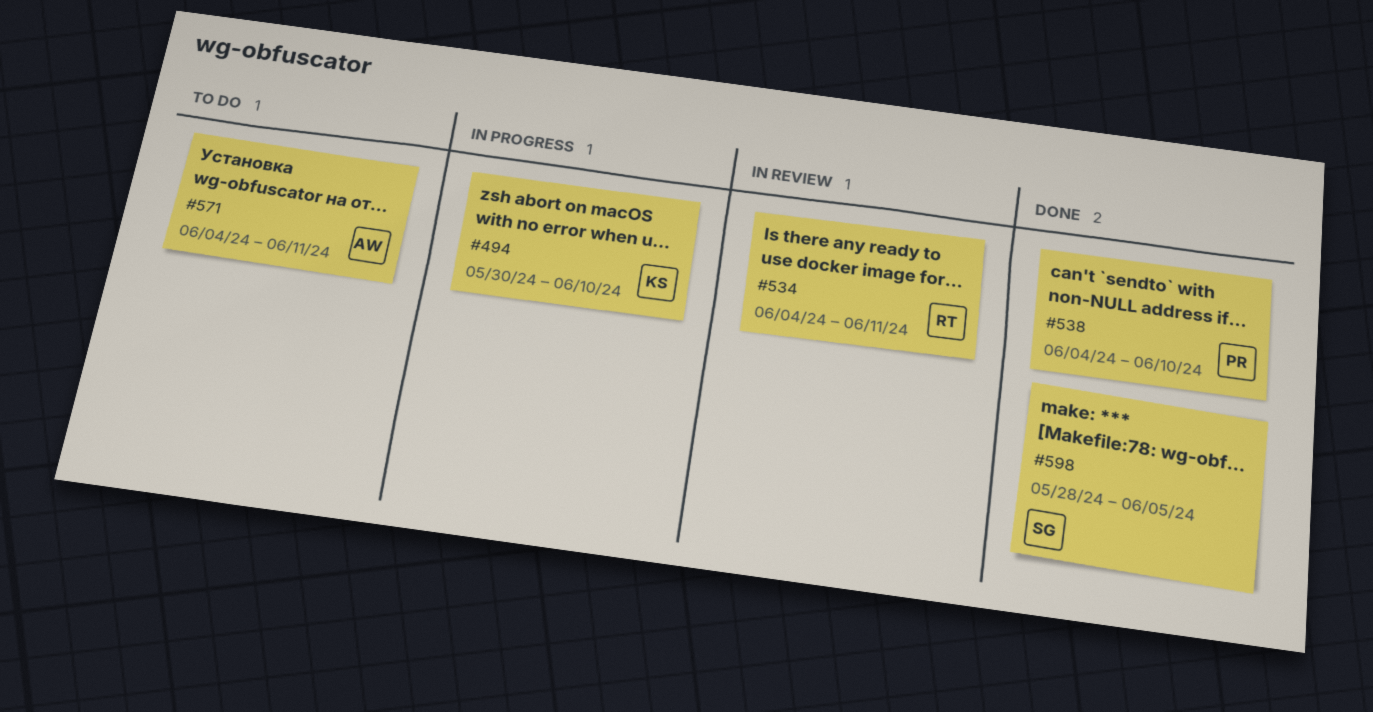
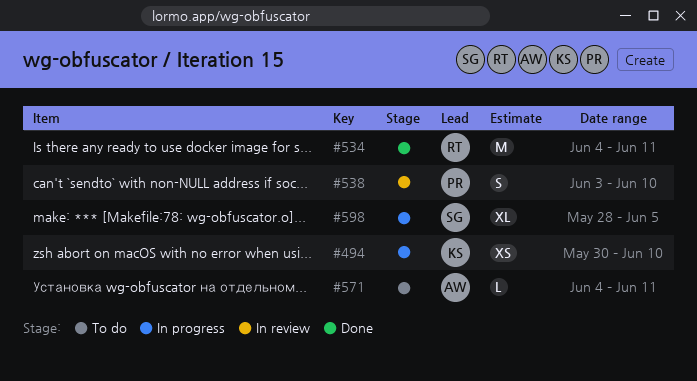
#534, status: In review -> Done
#538, status: Done -> In review
#538, start: Jun 4 -> Jun 3
#598, status: Done -> In progress

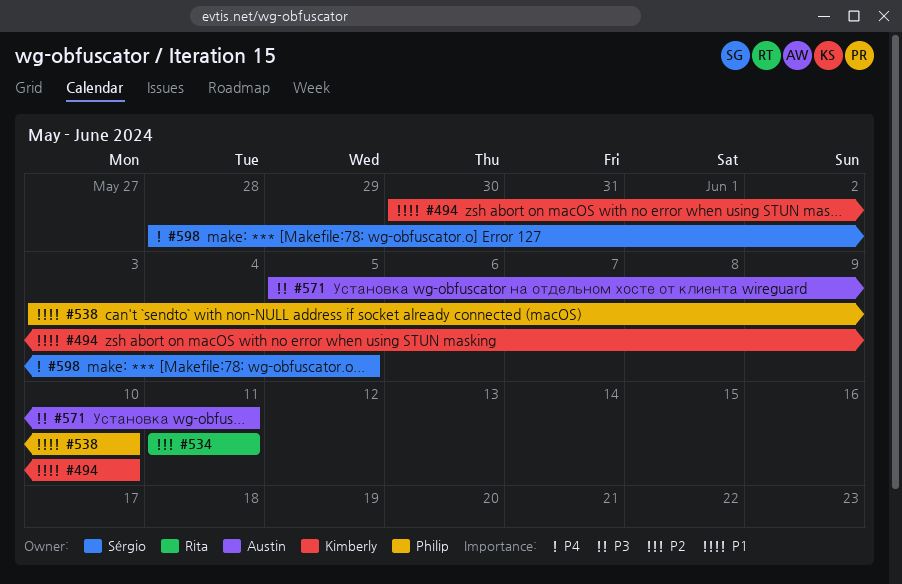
#534, start: Jun 4 -> Jun 11
#571, start: Jun 4 -> Jun 5

